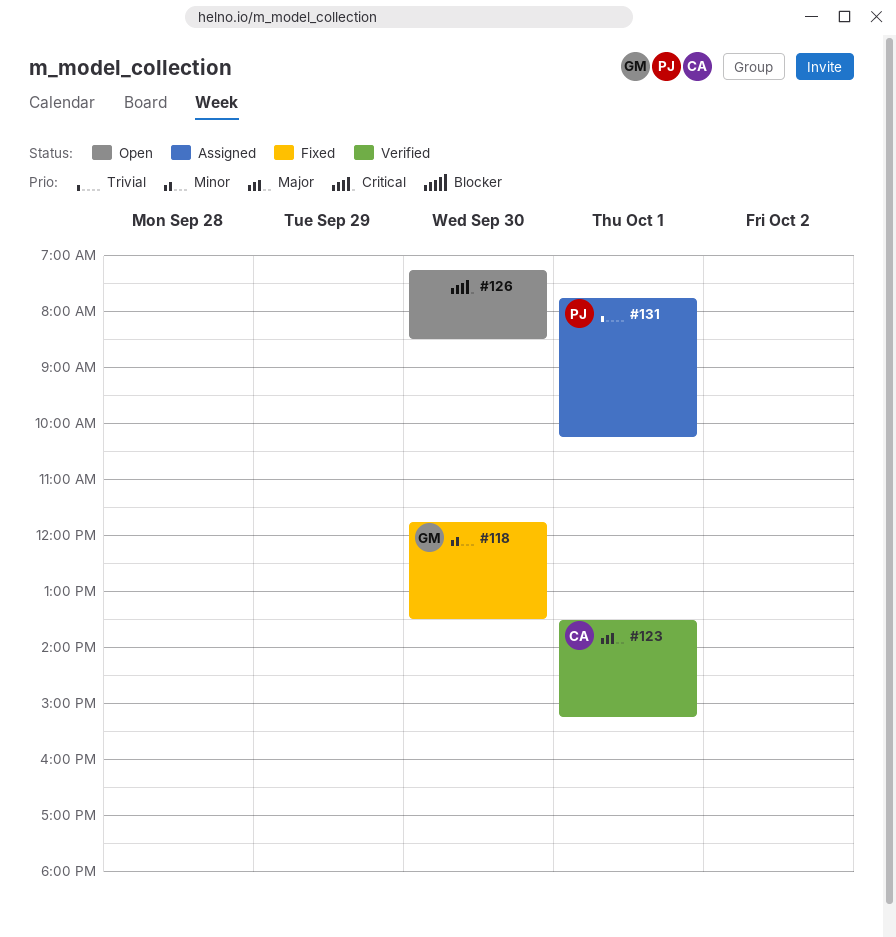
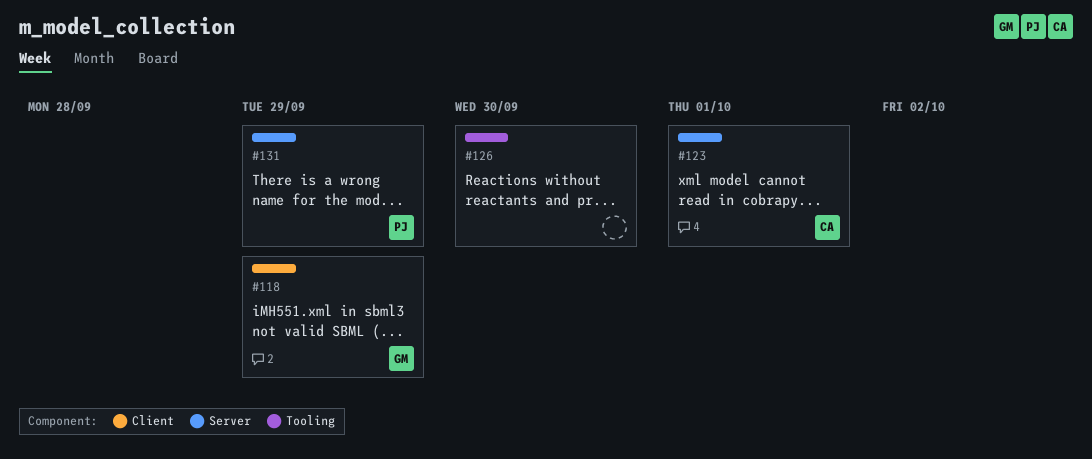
#118, day: Sep 30 -> Sep 29
#131, day: Oct 1 -> Sep 29

